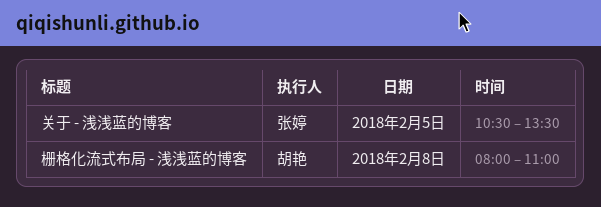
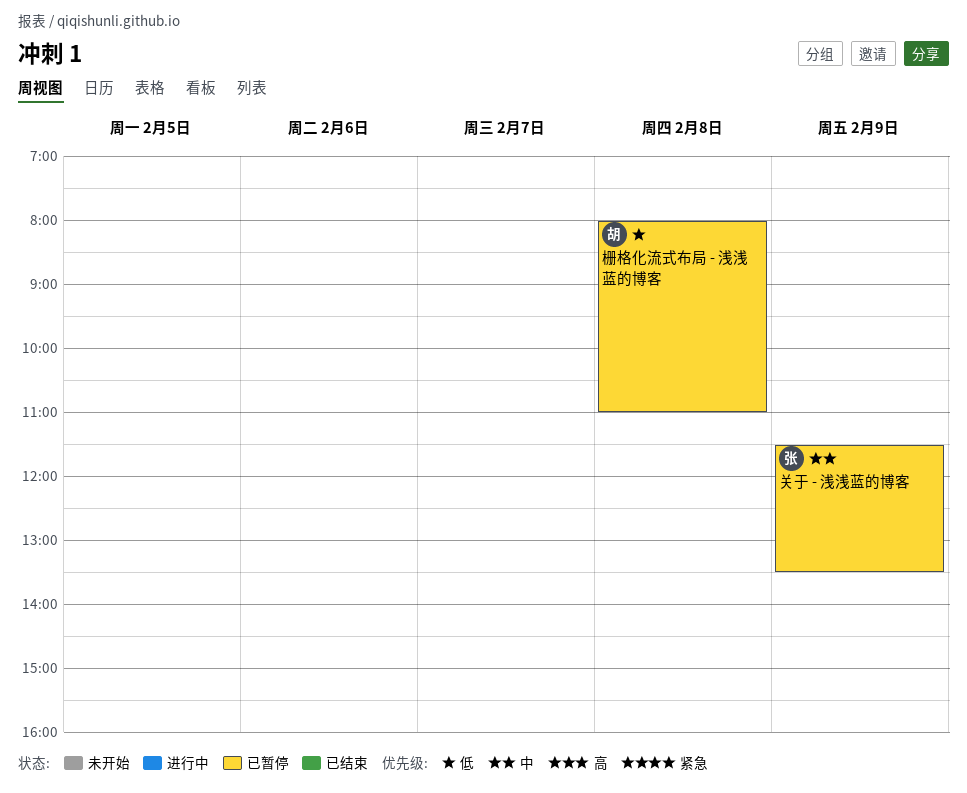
关于 - 浅浅蓝的博客, day: Feb 5 -> Feb 9
关于 - 浅浅蓝的博客, begins: 10:30 -> 11:30

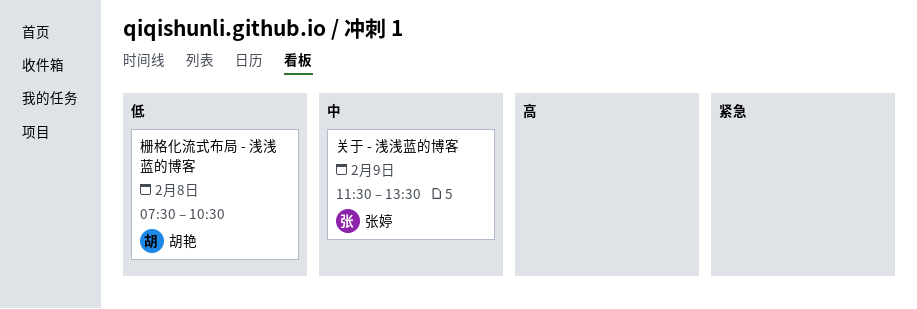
栅格化流式布局 - 浅浅蓝的博客, begins: 08:00 -> 07:30
栅格化流式布局 - 浅浅蓝的博客, ends: 11:00 -> 10:30

